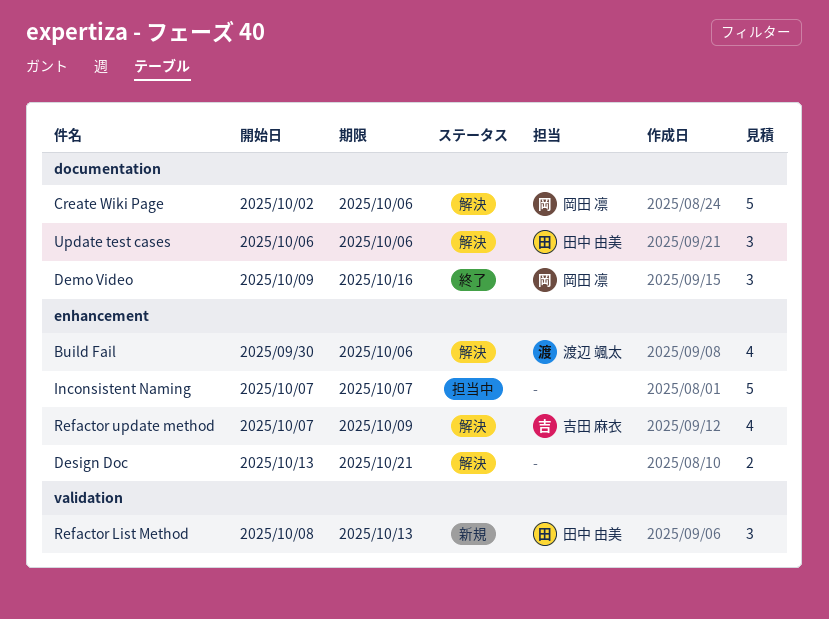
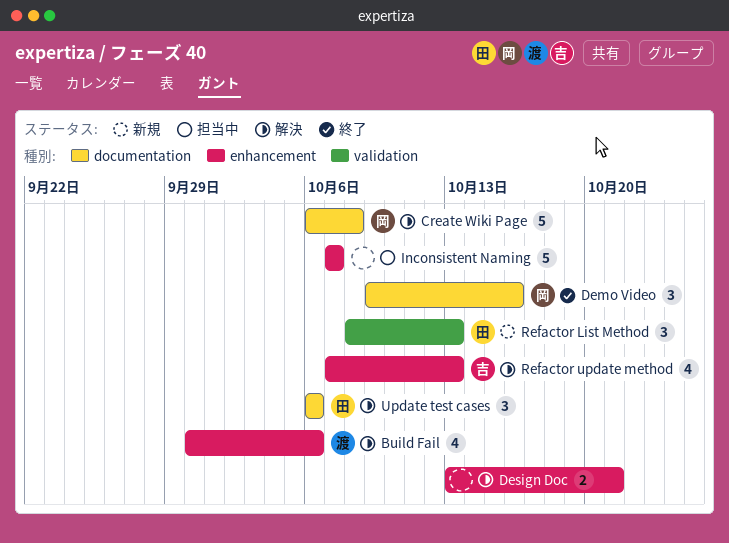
Create Wiki Page, start: Oct 2 -> Oct 6
Create Wiki Page, due: Oct 6 -> Oct 8
Refactor update method, due: Oct 9 -> Oct 13

